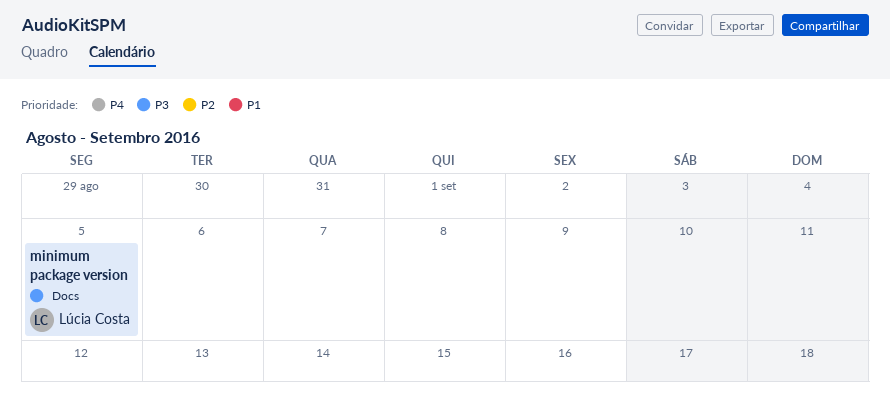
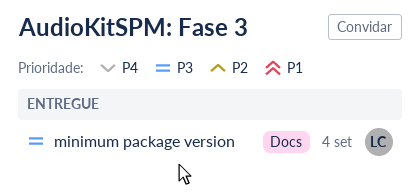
minimum package version, due: Sep 5 -> Sep 4

